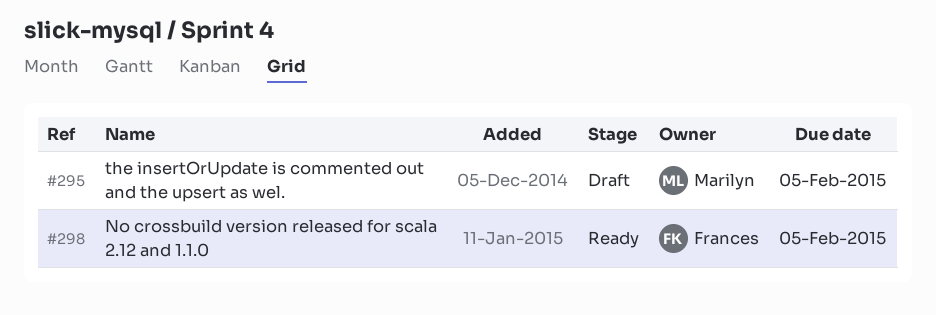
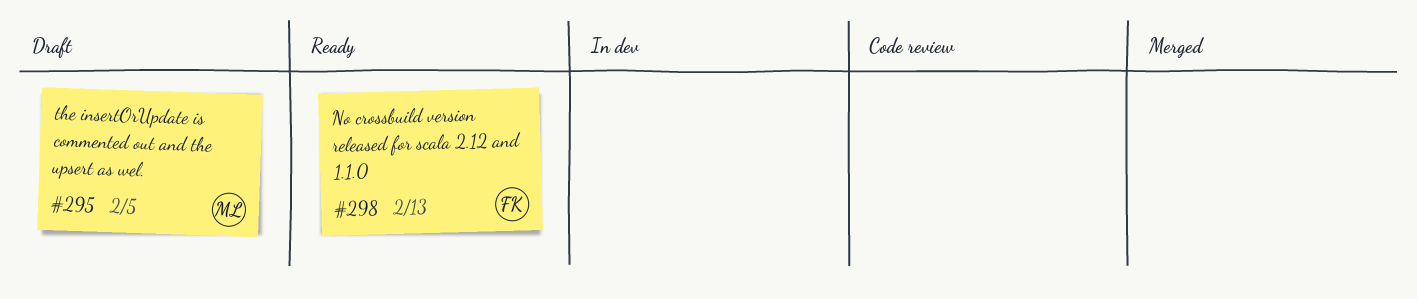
#298, due: Feb 5 -> Feb 13

